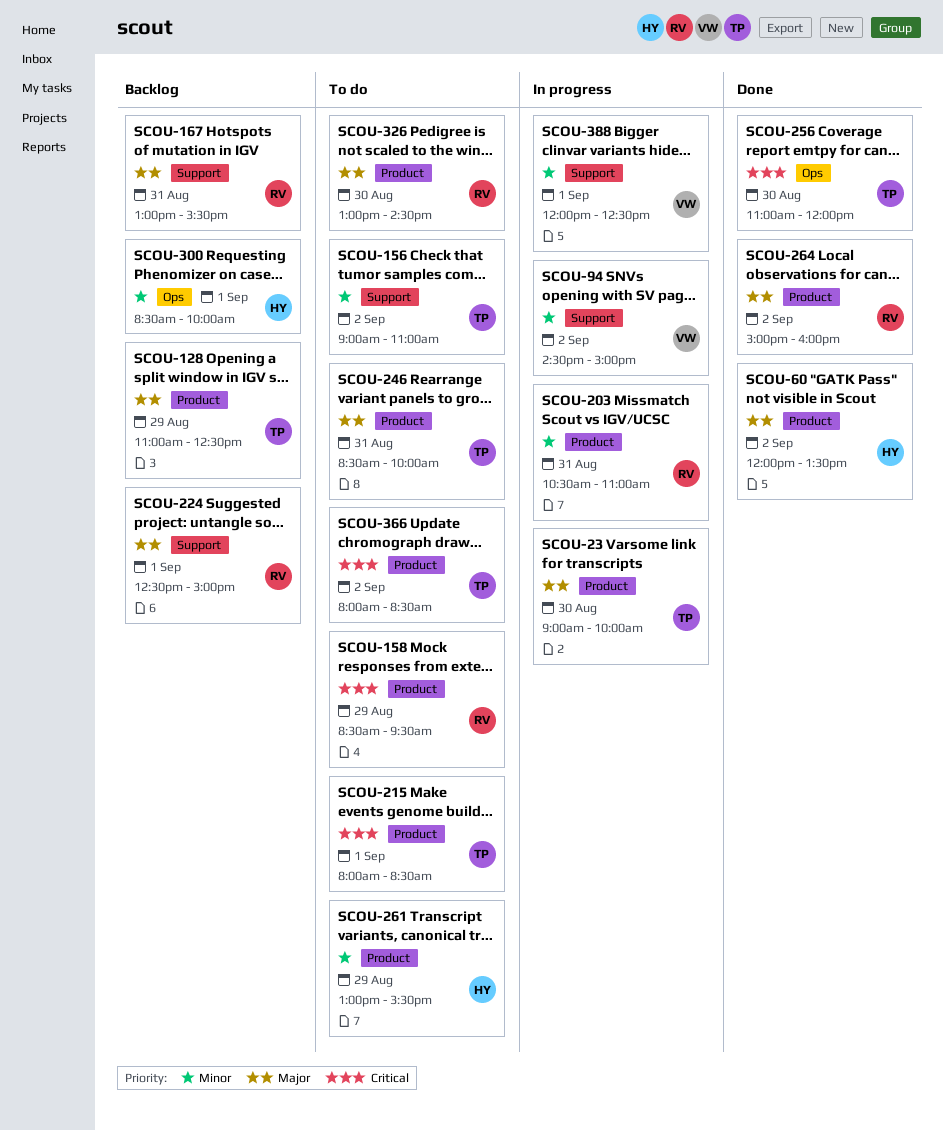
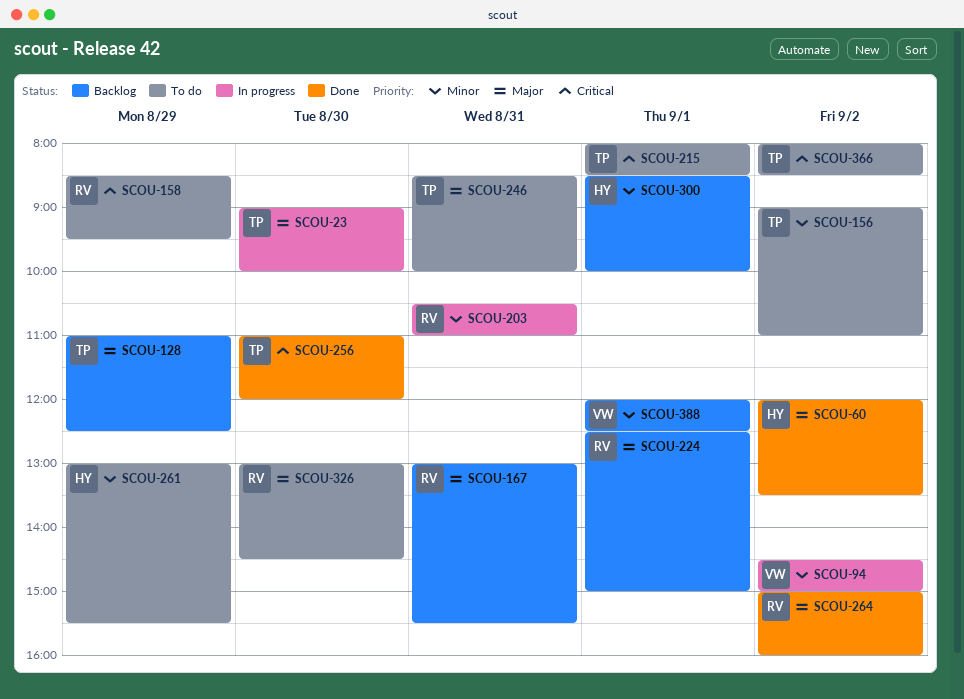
SCOU-388, status: In progress -> Backlog

